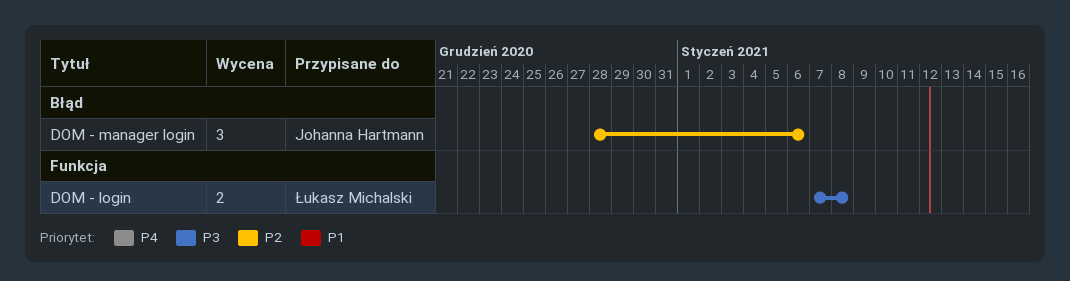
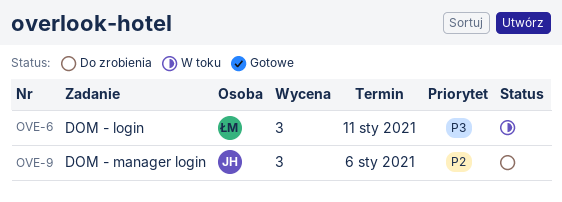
DOM - login, estimate: 2 -> 3
DOM - login, due: Jan 8 -> Jan 11

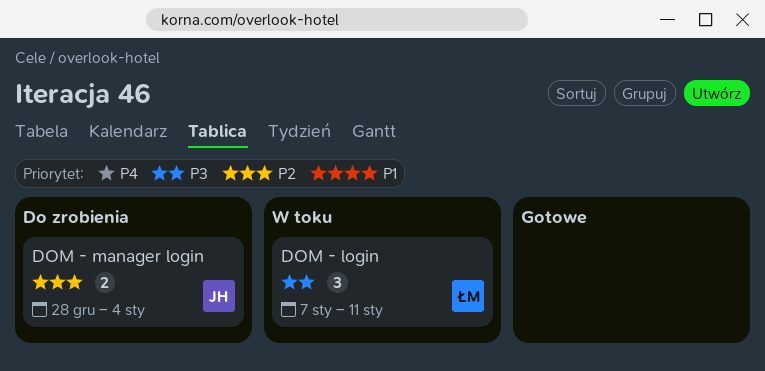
DOM - manager login, estimate: 3 -> 2
DOM - manager login, due: Jan 6 -> Jan 4

